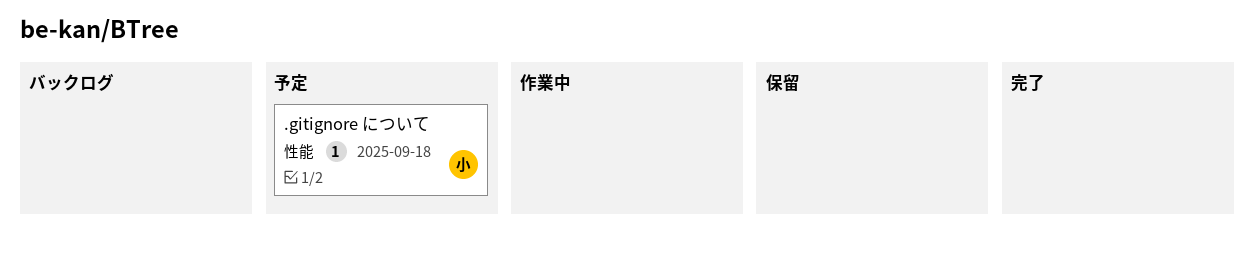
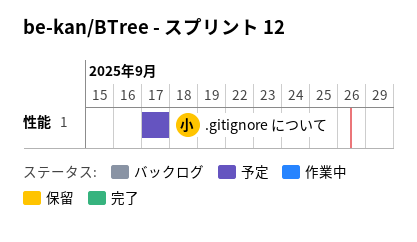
.gitignore について, due: Sep 18 -> Sep 17

